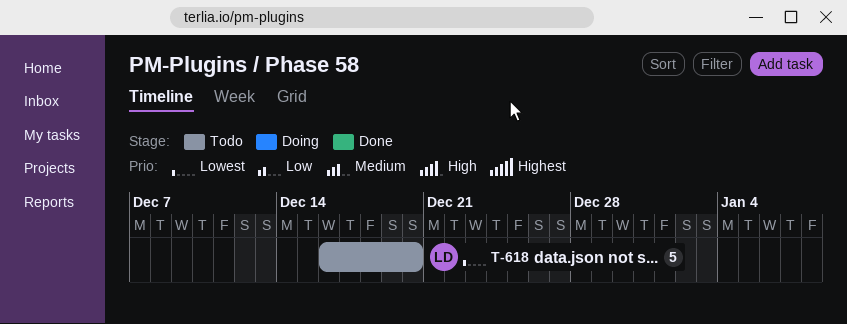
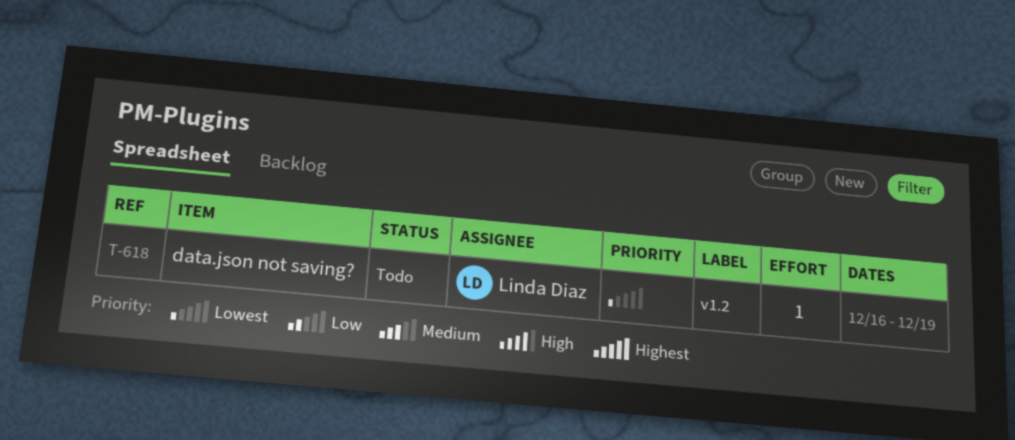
T-618, estimate: 5 -> 1
T-618, due: Dec 20 -> Dec 19

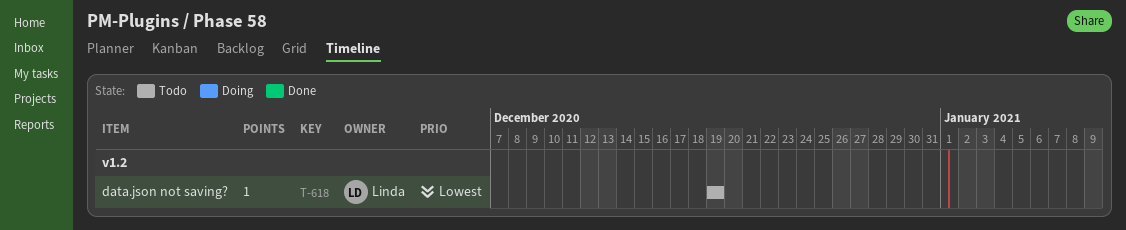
T-618, start: Dec 16 -> Dec 19

